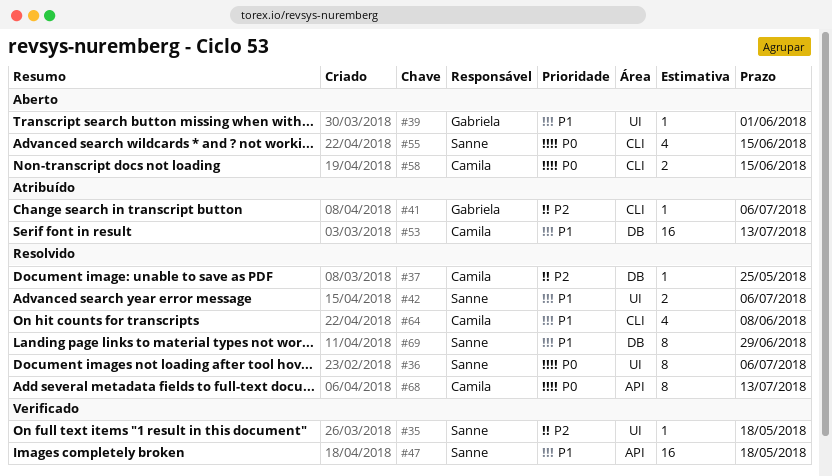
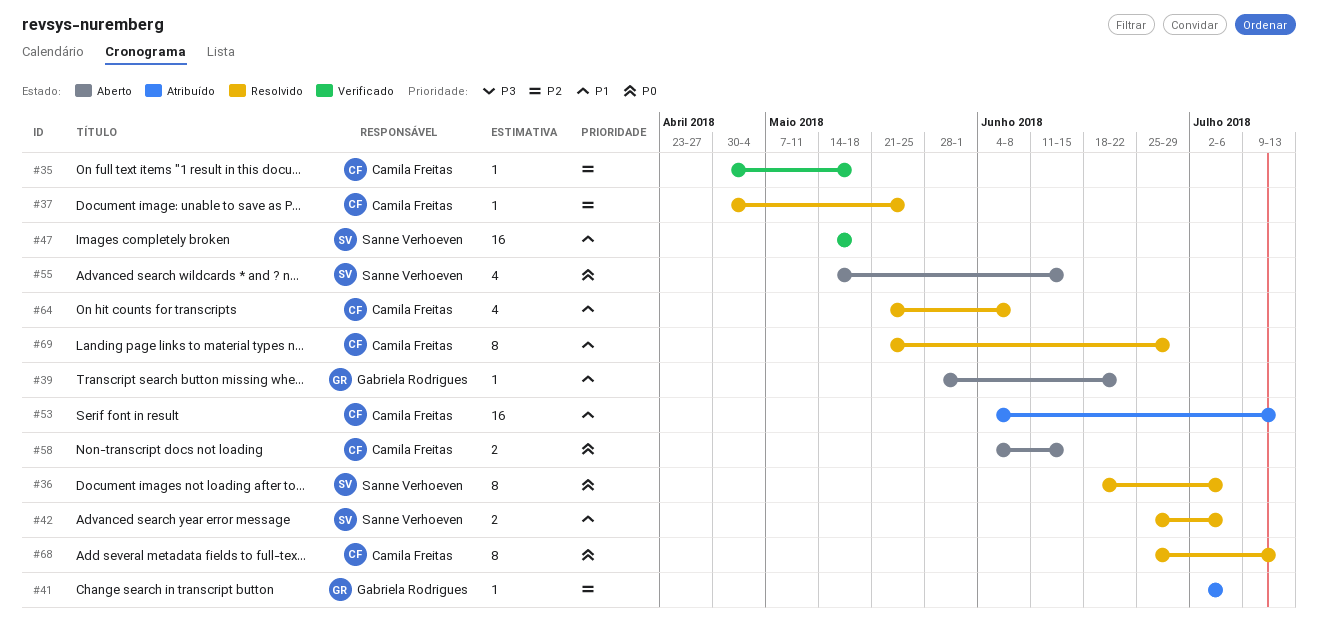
#35, owner: Sanne Verhoeven -> Camila Freitas
#39, due: Jun 1 -> Jun 22
#69, owner: Sanne Verhoeven -> Camila Freitas

